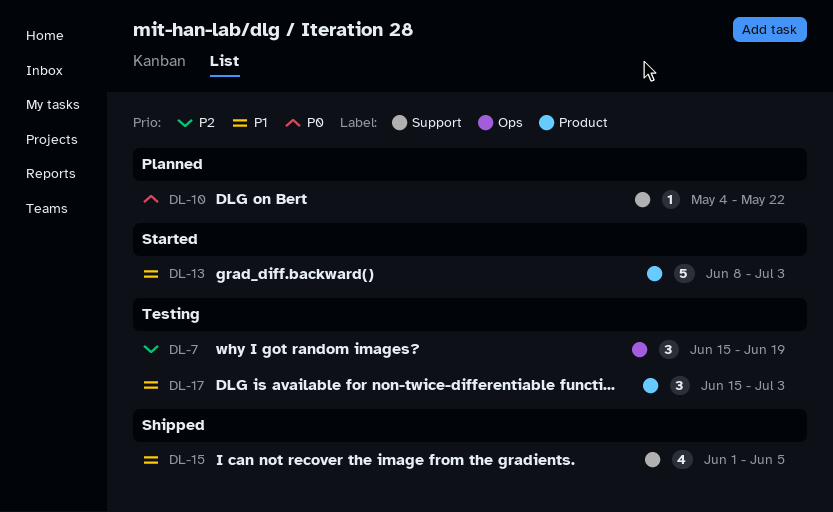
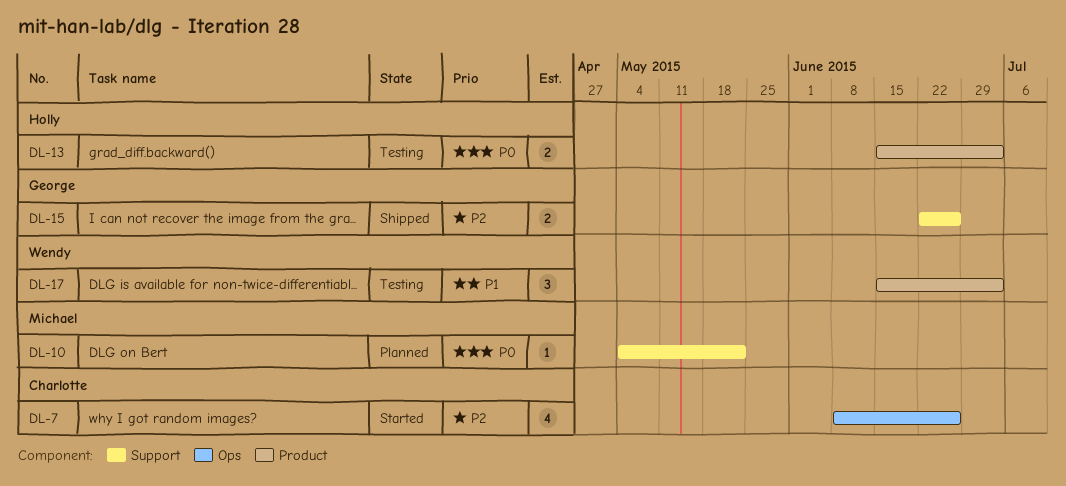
DL-7, status: Testing -> Started
DL-7, estimate: 3 -> 4
DL-7, start: Jun 15 -> Jun 8
DL-7, due: Jun 19 -> Jun 26
DL-13, status: Started -> Testing
DL-13, priority: P1 -> P0
DL-13, estimate: 5 -> 2
DL-13, start: Jun 8 -> Jun 15
DL-15, priority: P1 -> P2
DL-15, estimate: 4 -> 2
DL-15, start: Jun 1 -> Jun 22
DL-15, due: Jun 5 -> Jun 26

